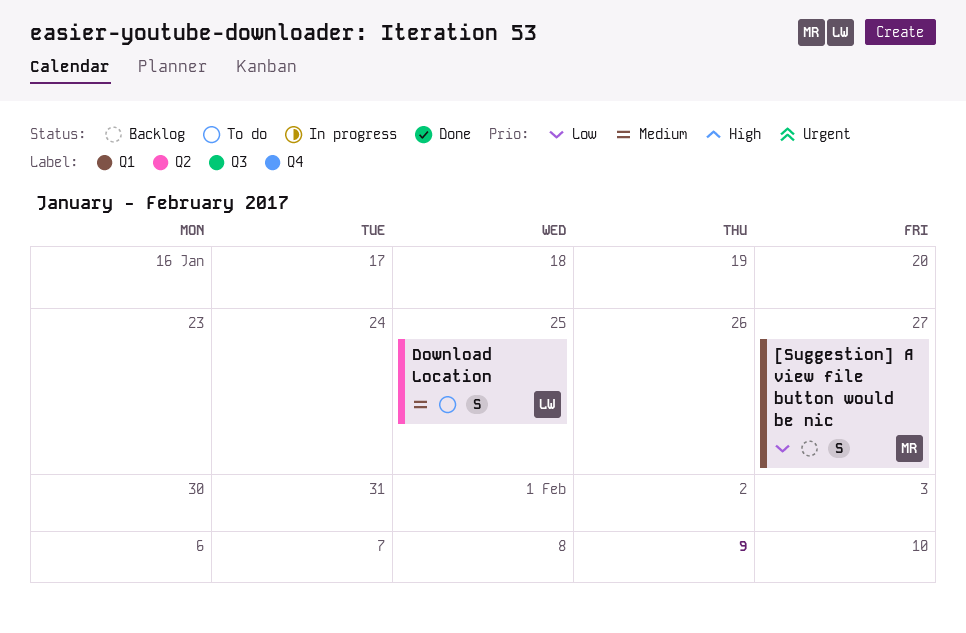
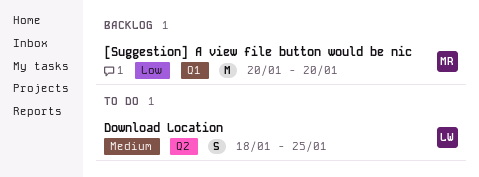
[Suggestion] A view file button would be nic, estimate: S -> M
[Suggestion] A view file button would be nic, due: Jan 27 -> Jan 20

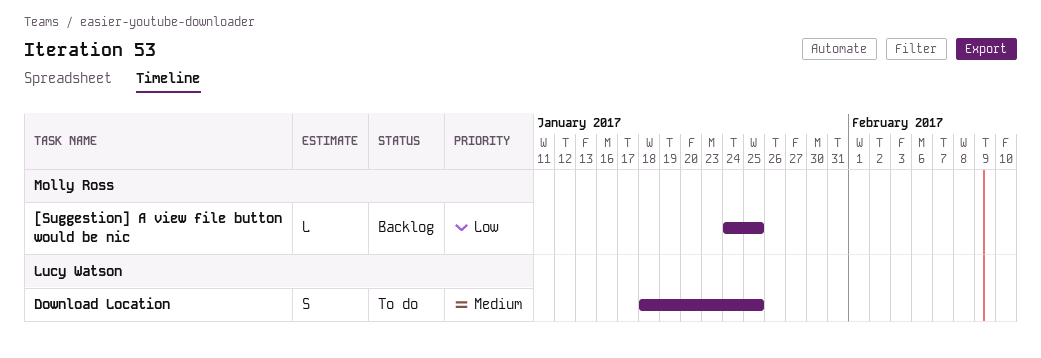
[Suggestion] A view file button would be nic, estimate: M -> L
[Suggestion] A view file button would be nic, start: Jan 20 -> Jan 24
[Suggestion] A view file button would be nic, due: Jan 20 -> Jan 25

